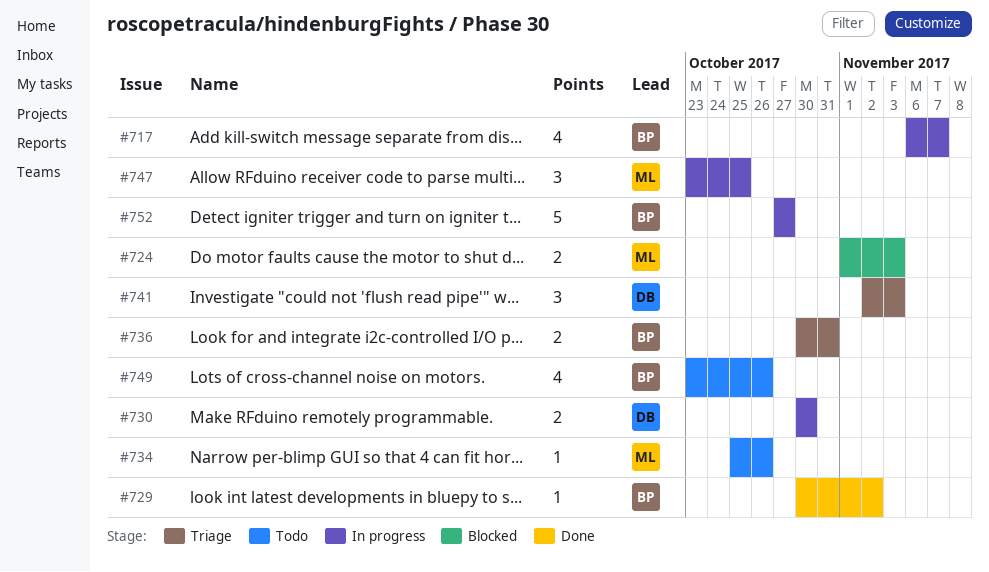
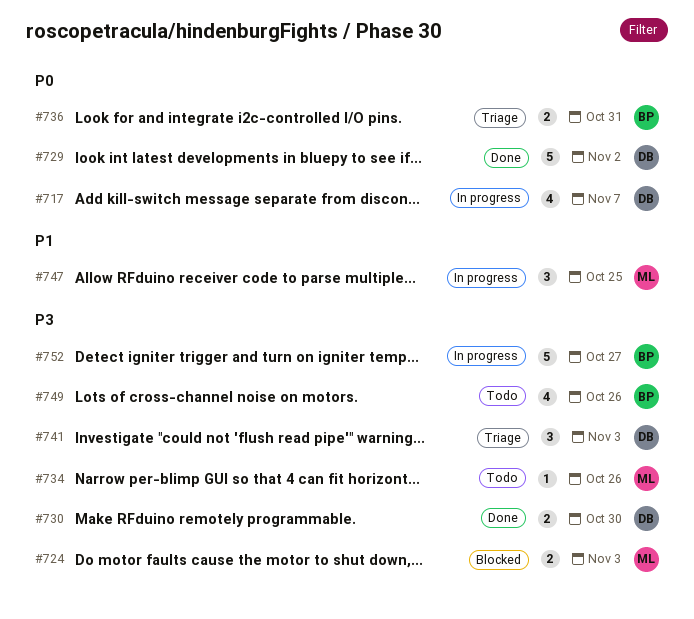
#717, owner: BP -> DB
#729, owner: BP -> DB
#729, estimate: 1 -> 5
#730, status: In progress -> Done

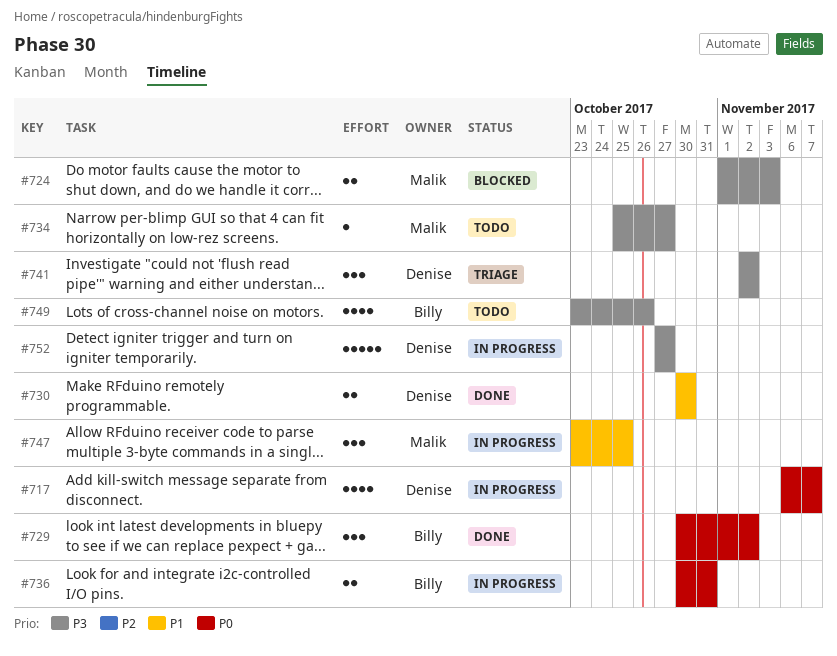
#729, owner: Denise -> Billy
#729, estimate: 5 -> 3
#730, priority: P3 -> P1
#734, due: Oct 26 -> Oct 27
#736, status: Triage -> In progress
#741, due: Nov 3 -> Nov 2
#752, owner: Billy -> Denise

